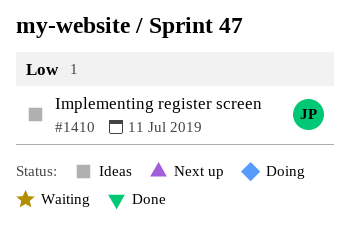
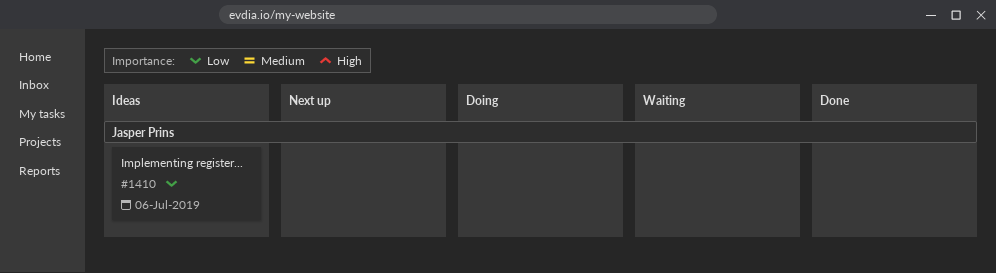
#1410, due: Jul 11 -> Jul 6

